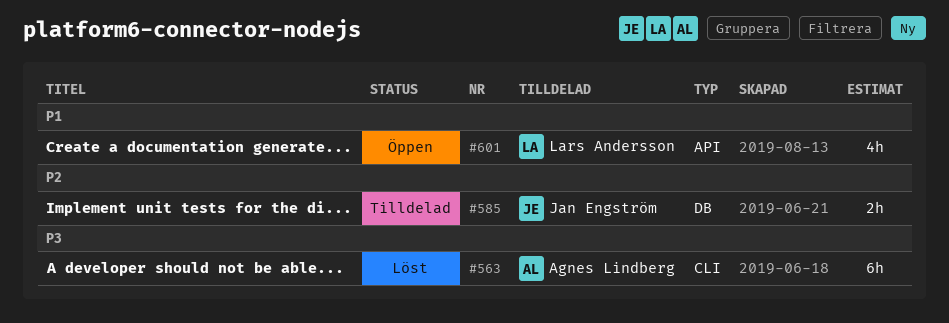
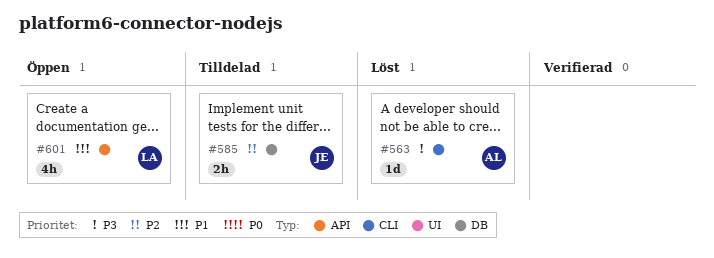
#563, estimate: 6h -> 1d

